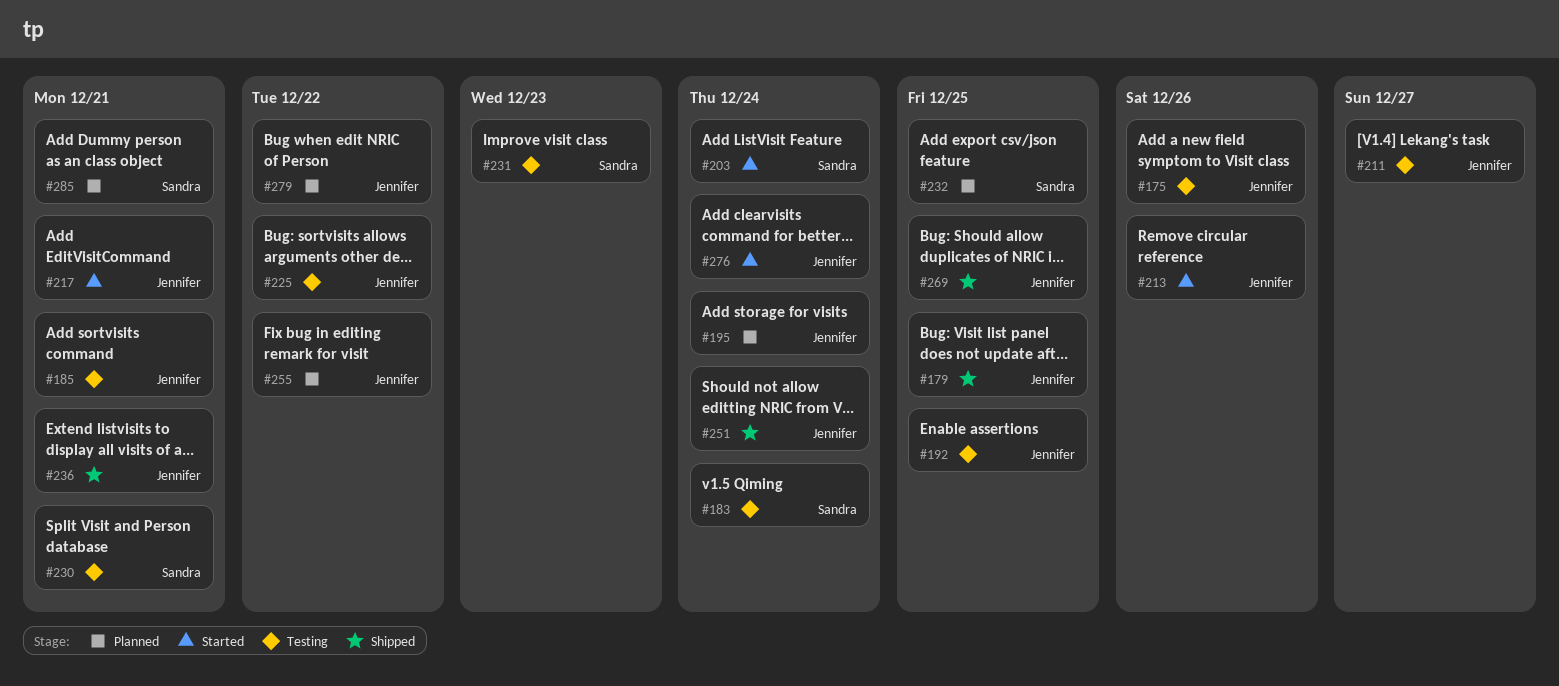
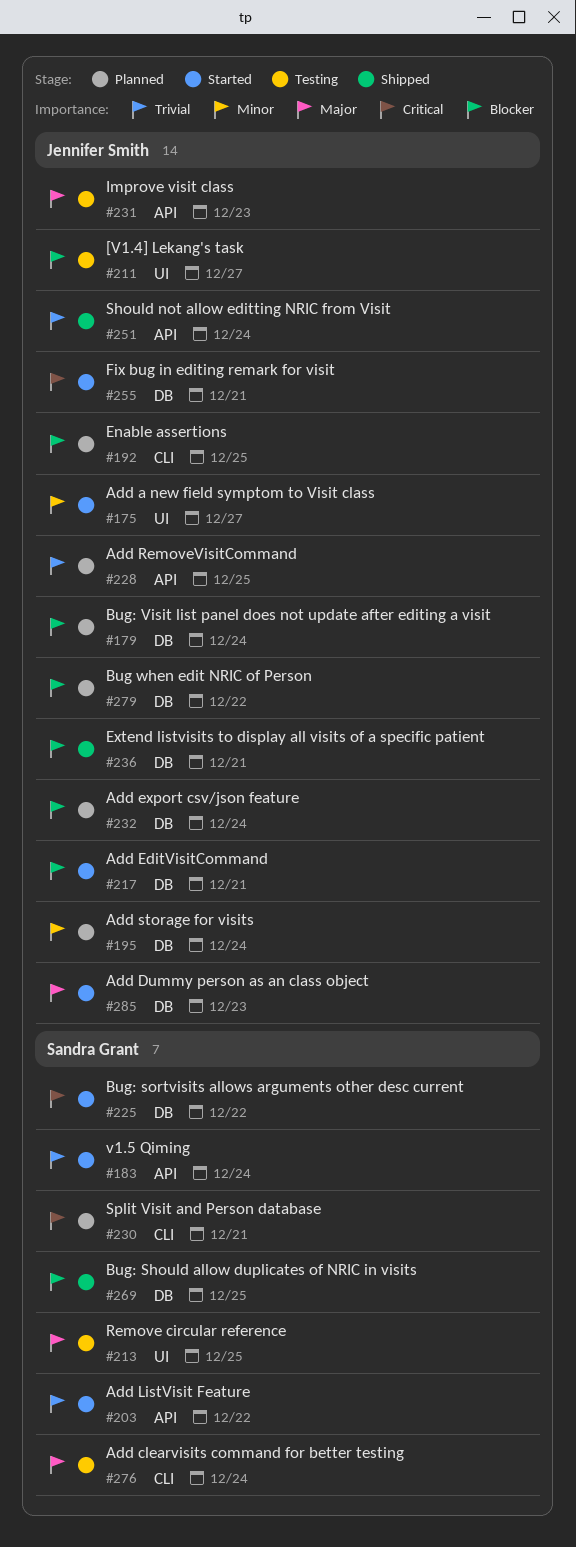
#175, status: Testing -> Started
#175, due: Dec 26 -> Dec 27
#179, status: Shipped -> Planned
#179, due: Dec 25 -> Dec 24
#183, status: Testing -> Started
#185: present -> none
#192, status: Testing -> Planned
#203, due: Dec 24 -> Dec 22
#213, status: Started -> Testing
#213, owner: Jennifer Smith -> Sandra Grant
#213, due: Dec 26 -> Dec 25
#225, status: Testing -> Started
#225, owner: Jennifer Smith -> Sandra Grant
#228: none -> present
#230, status: Testing -> Planned
#231, owner: Sandra Grant -> Jennifer Smith
#232, owner: Sandra Grant -> Jennifer Smith
#232, due: Dec 25 -> Dec 24
#255, status: Planned -> Started
#255, due: Dec 22 -> Dec 21
#269, owner: Jennifer Smith -> Sandra Grant
#276, status: Started -> Testing
#276, owner: Jennifer Smith -> Sandra Grant
#285, status: Planned -> Started
#285, owner: Sandra Grant -> Jennifer Smith
#285, due: Dec 21 -> Dec 23

